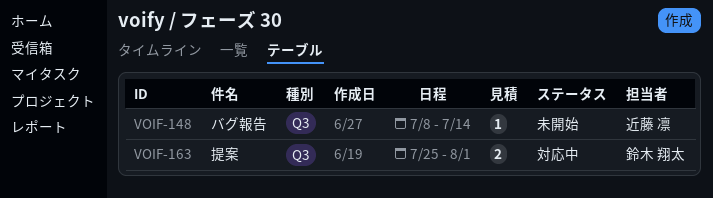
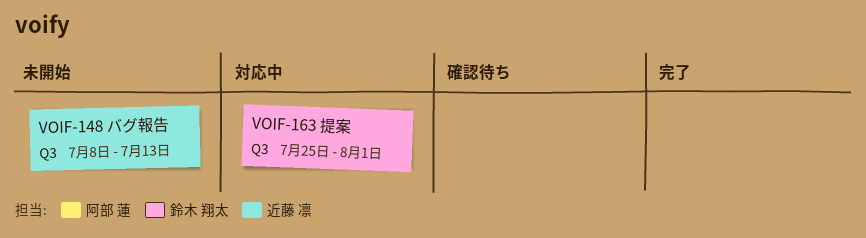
VOIF-148, due: Jul 14 -> Jul 13

